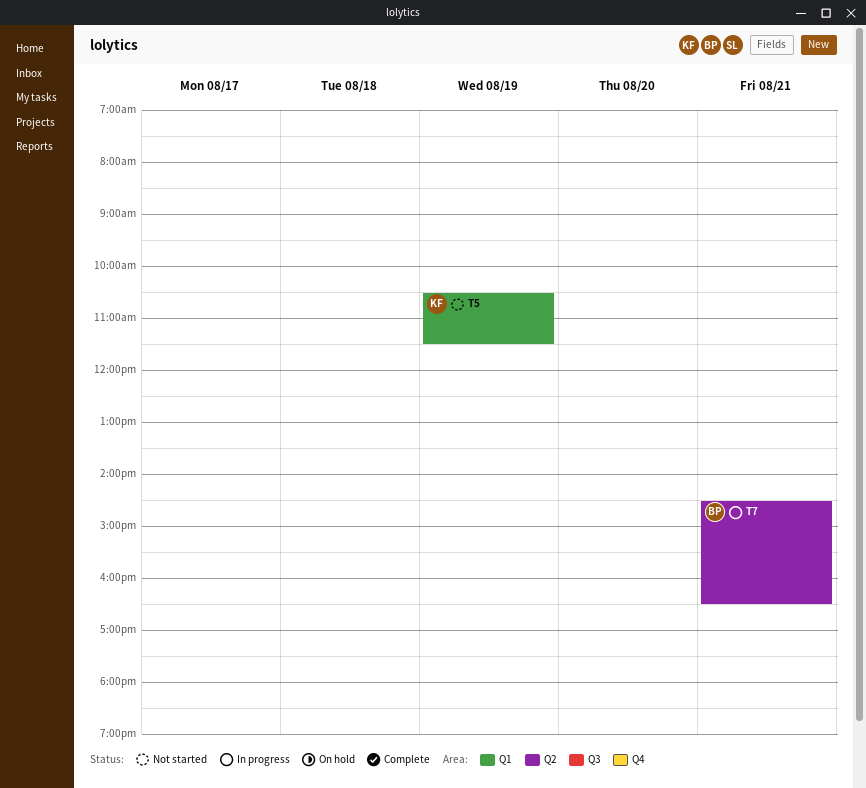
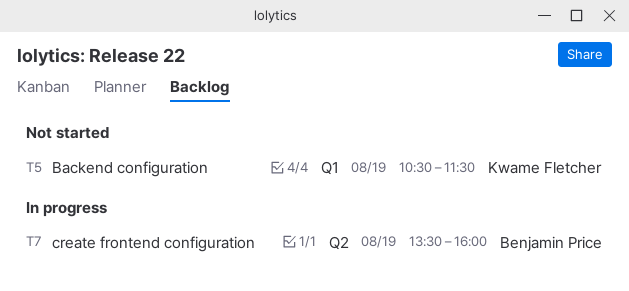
T7, day: Aug 21 -> Aug 19
T7, begins: 14:30 -> 13:30
T7, ends: 16:30 -> 16:00

